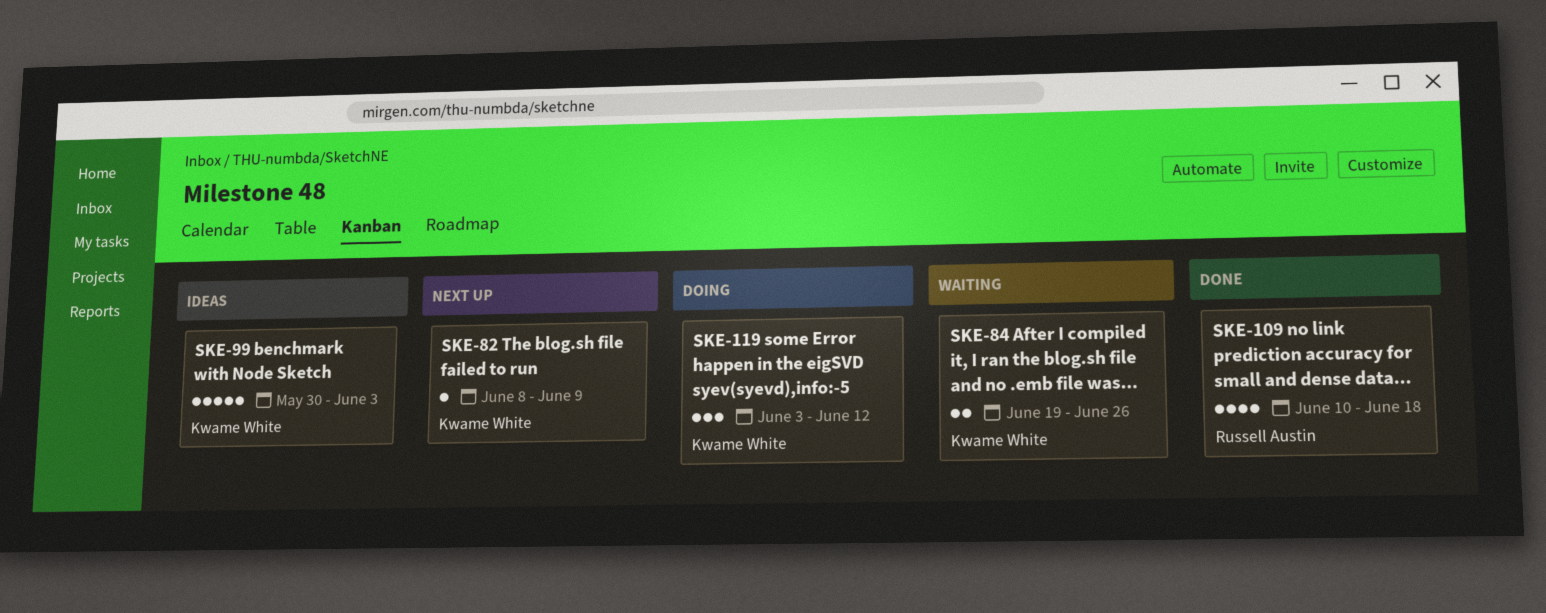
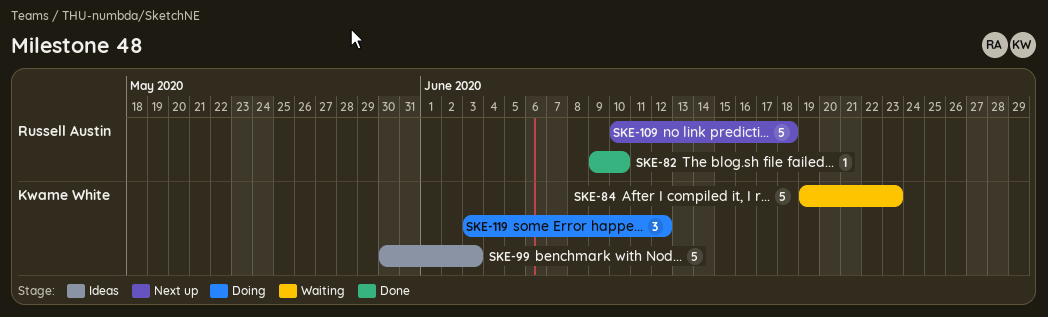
SKE-82, status: Next up -> Done
SKE-82, owner: Kwame White -> Russell Austin
SKE-82, start: Jun 8 -> Jun 9
SKE-82, due: Jun 9 -> Jun 10
SKE-84, estimate: 2 -> 5
SKE-84, due: Jun 26 -> Jun 23
SKE-109, status: Done -> Next up
SKE-109, estimate: 4 -> 5

